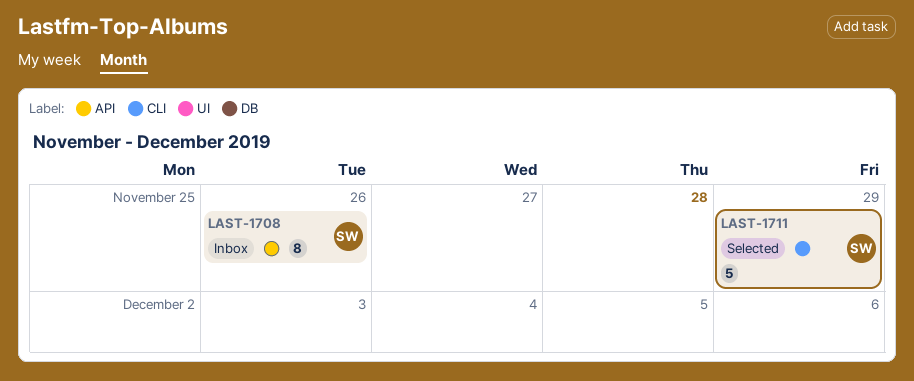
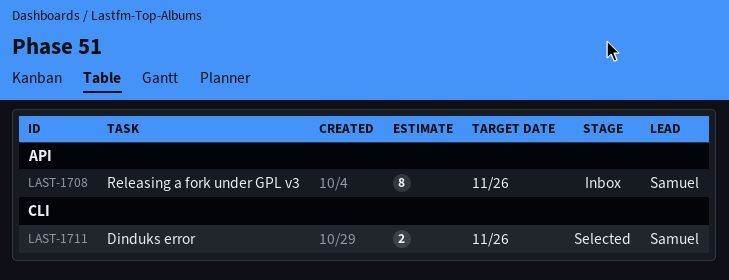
LAST-1711, estimate: 5 -> 2
LAST-1711, due: Nov 29 -> Nov 26

